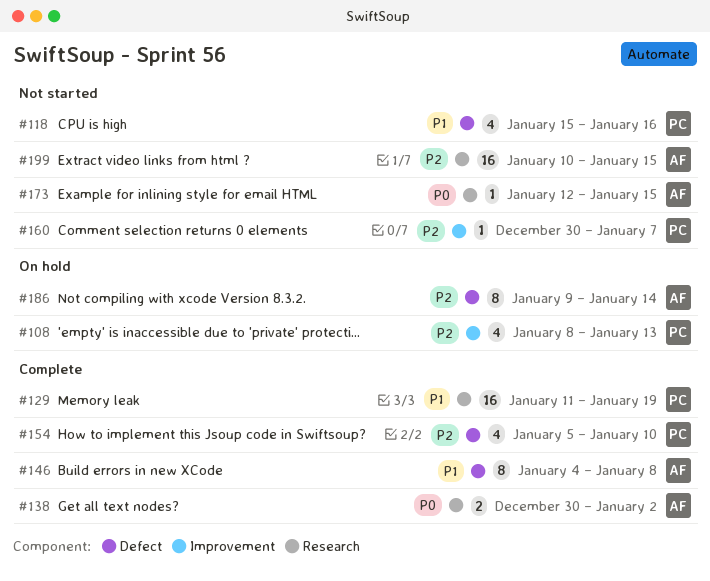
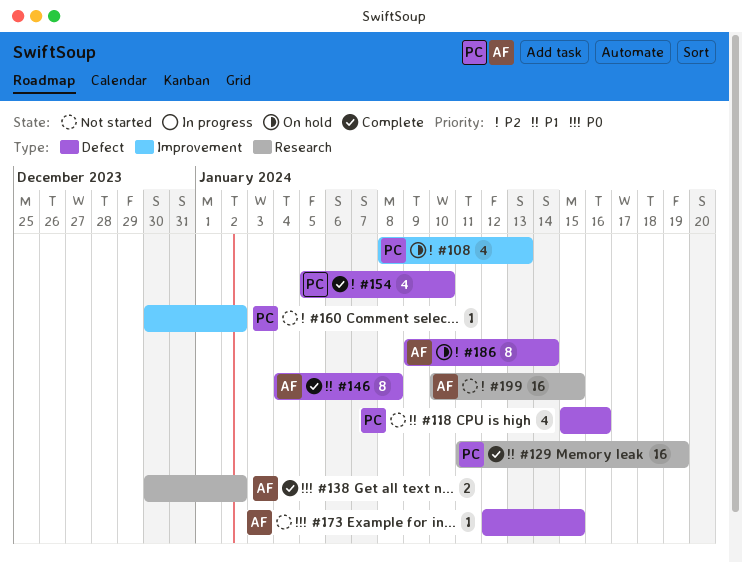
#160, due: Jan 7 -> Jan 2
#173, label: Research -> Defect

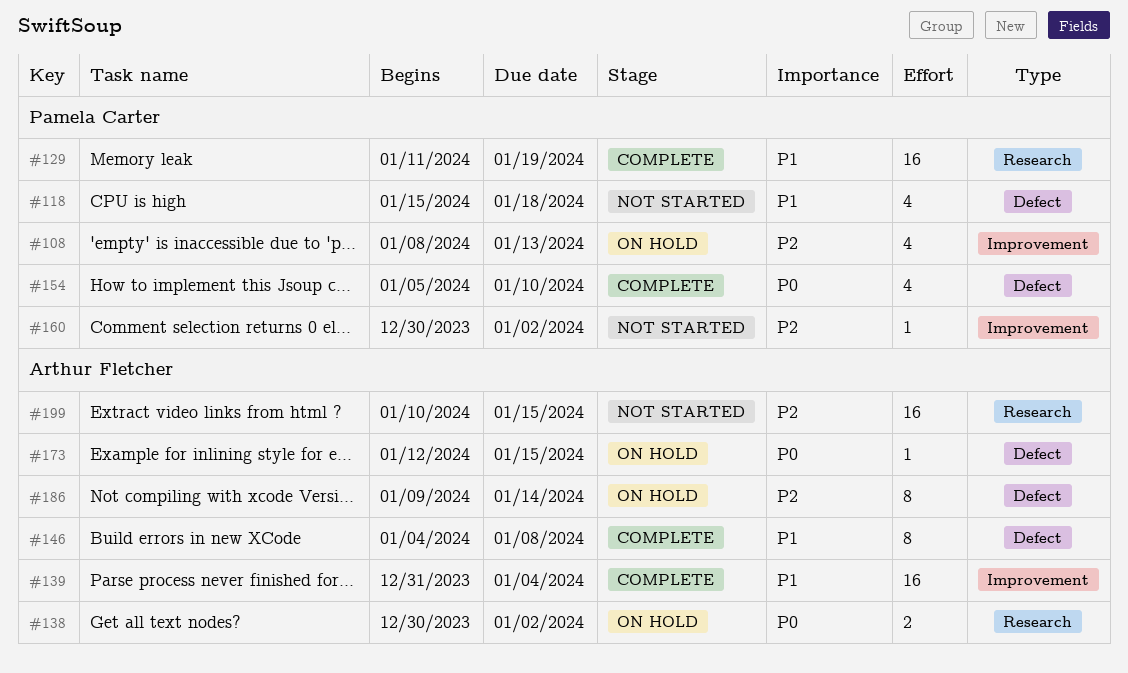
#118, due: Jan 16 -> Jan 18
#138, status: Complete -> On hold
#139: none -> present
#154, priority: P2 -> P0
#173, status: Not started -> On hold

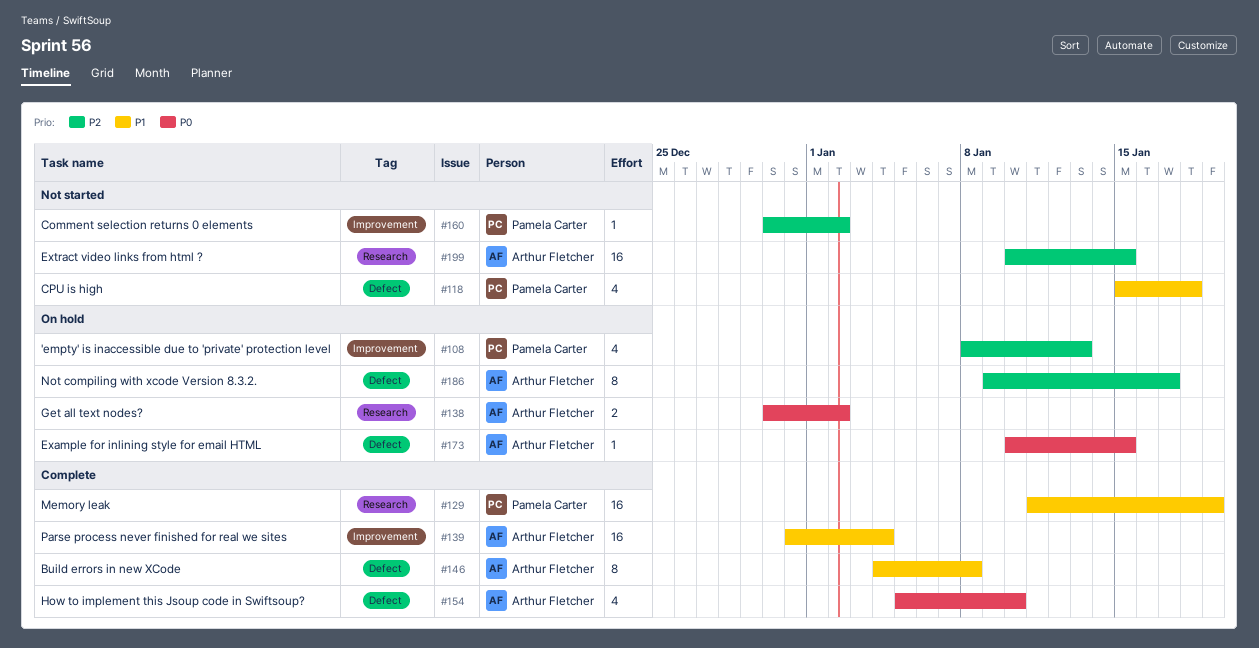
#154, owner: Pamela Carter -> Arthur Fletcher
#173, start: Jan 12 -> Jan 10
#186, due: Jan 14 -> Jan 17

